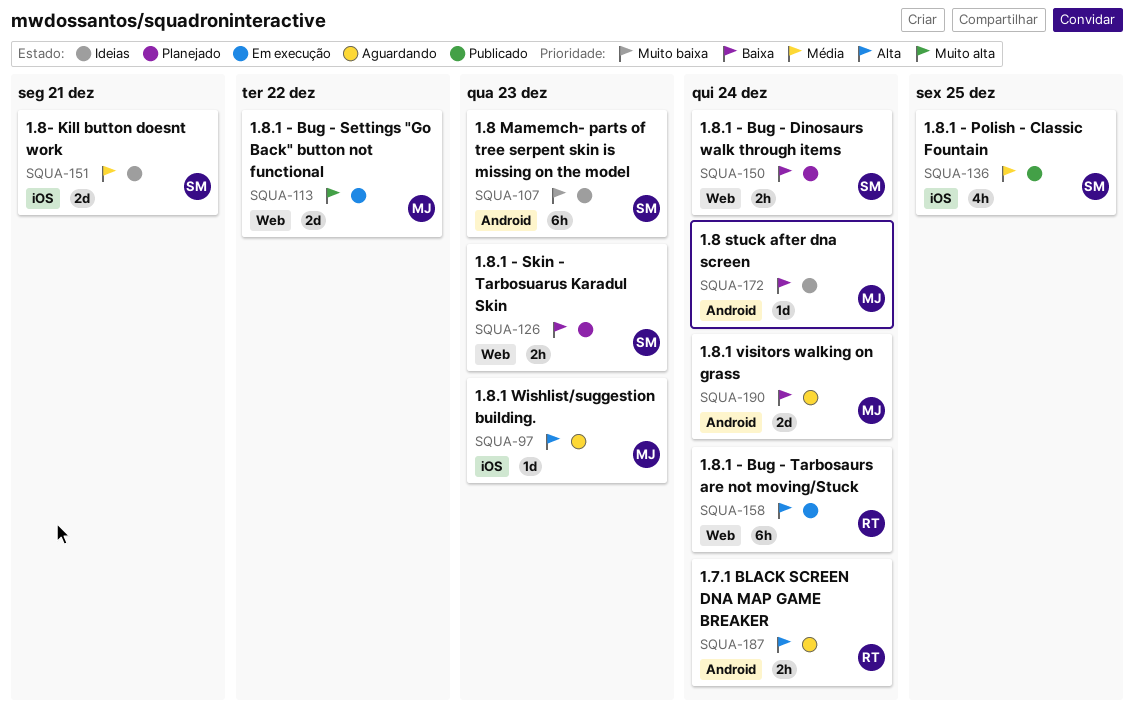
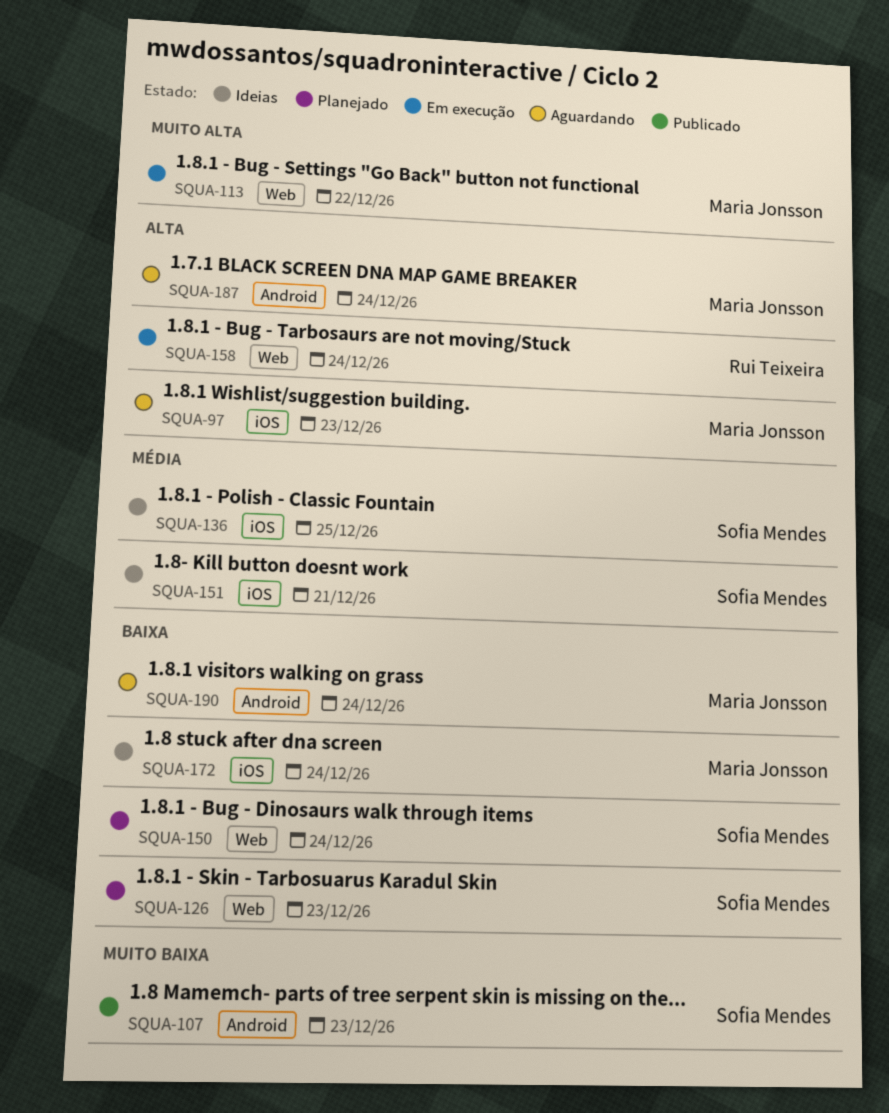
SQUA-107, status: Ideias -> Publicado
SQUA-136, status: Publicado -> Ideias
SQUA-172, label: Android -> iOS
SQUA-187, owner: Rui Teixeira -> Maria Jonsson

